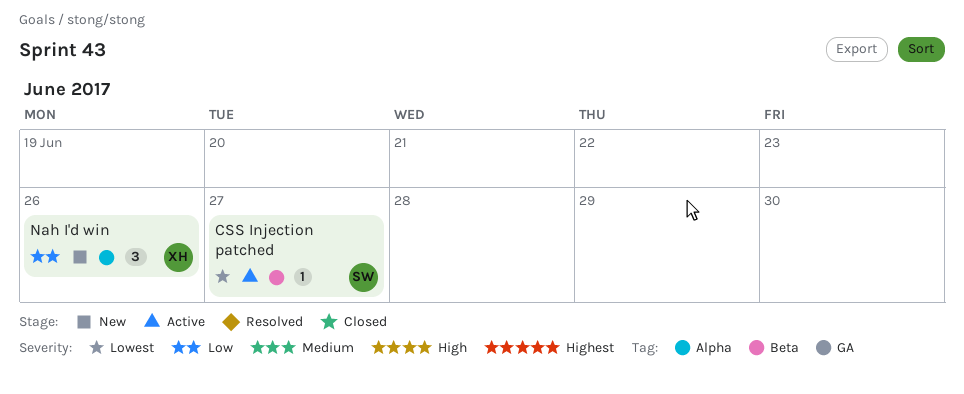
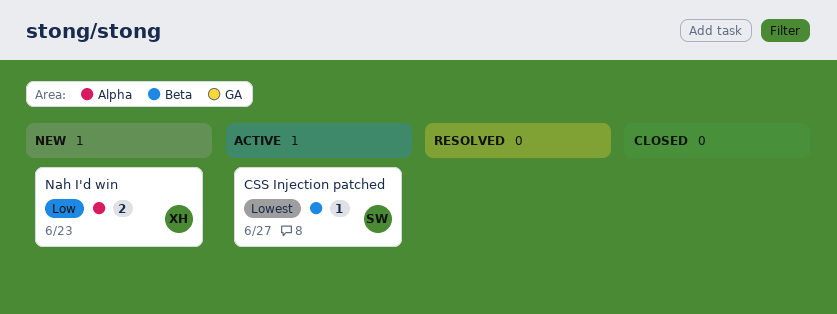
Nah I'd win, estimate: 3 -> 2
Nah I'd win, due: Jun 26 -> Jun 23

